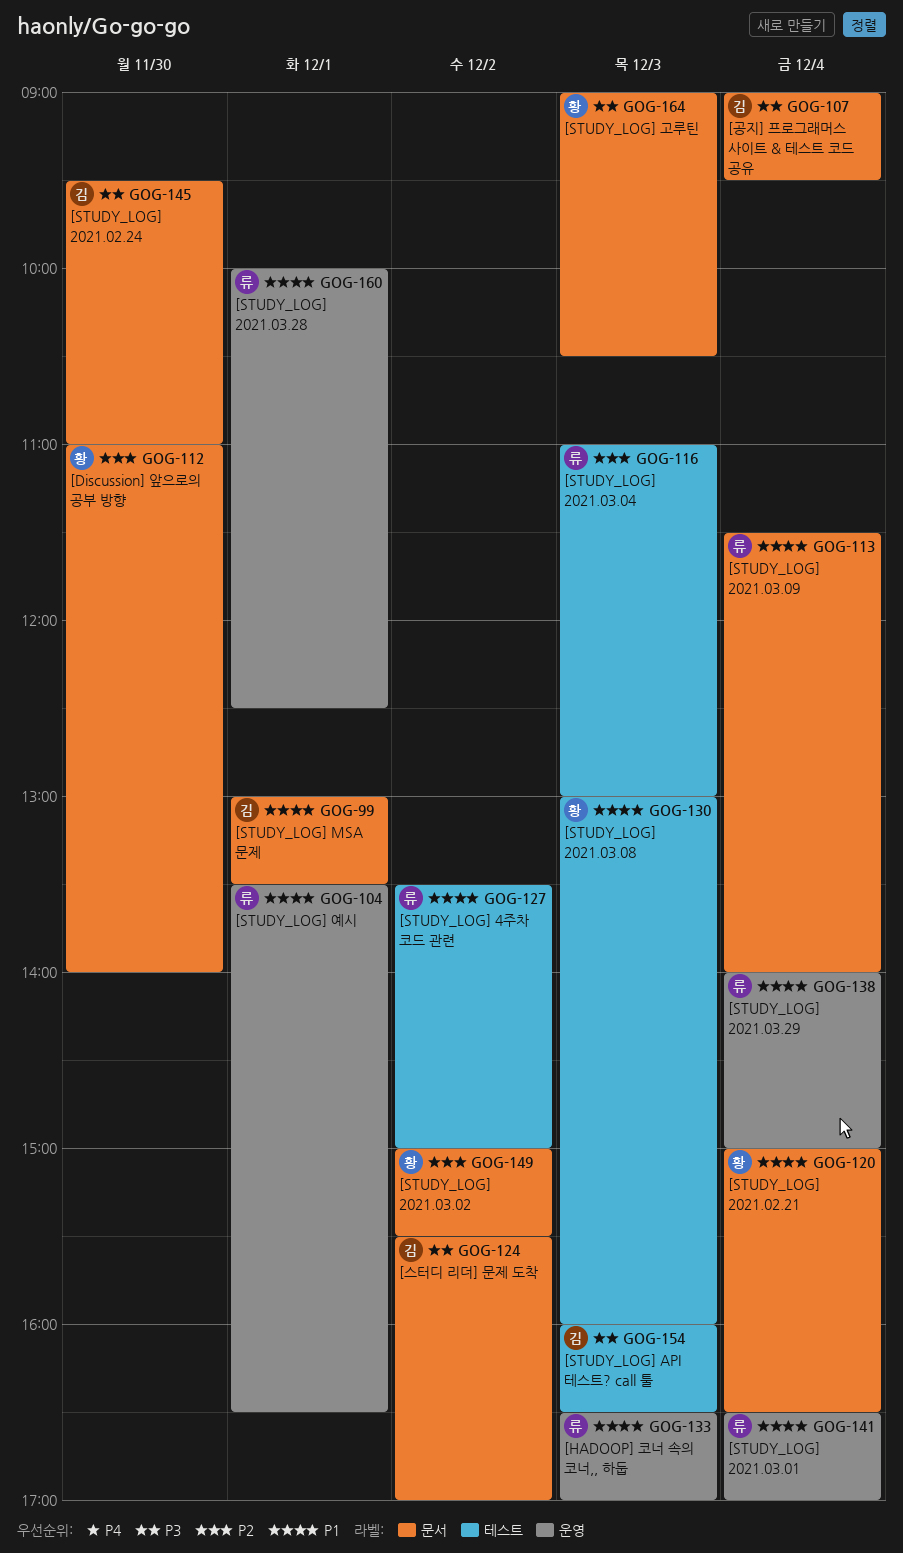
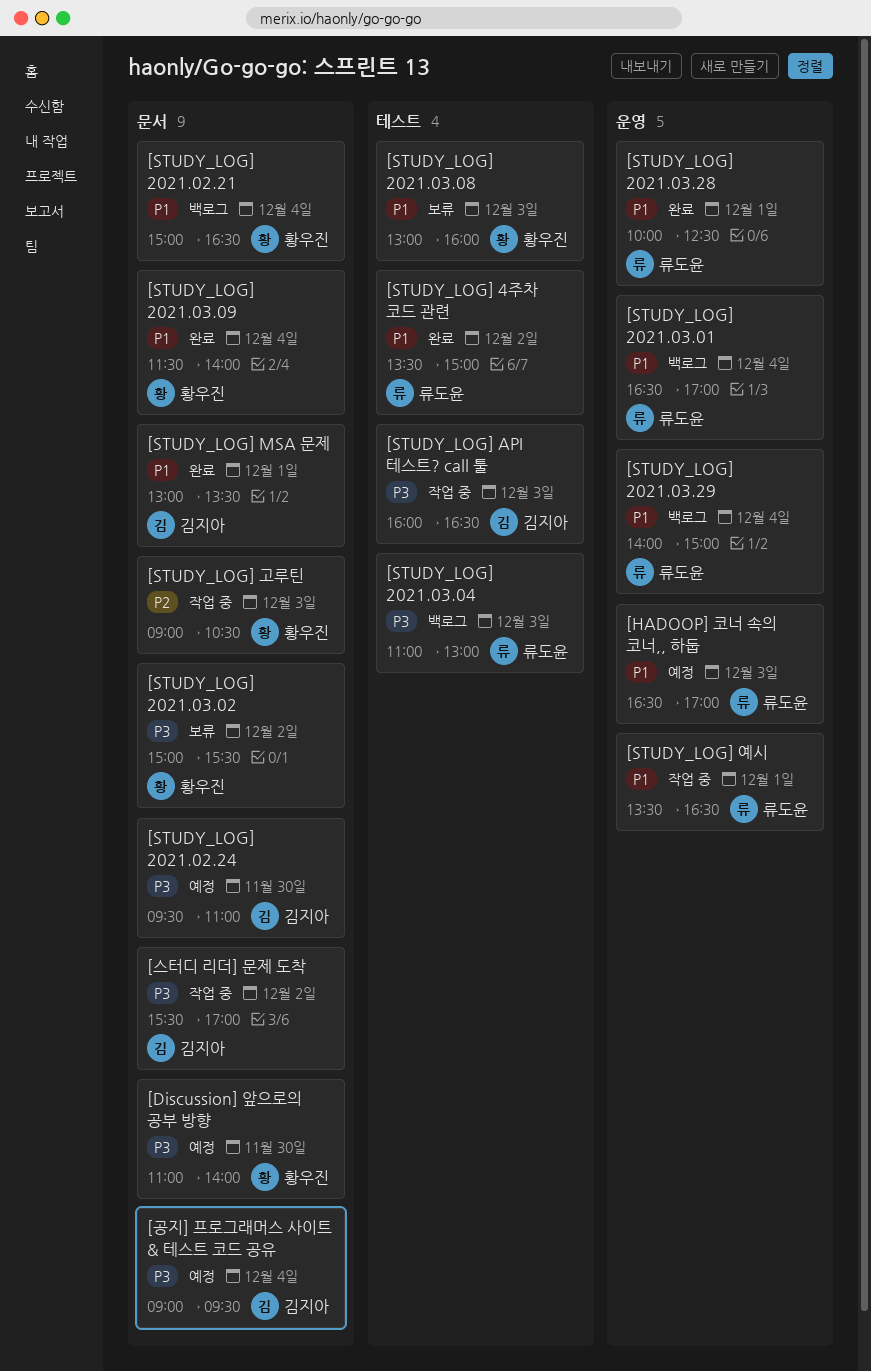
[Discussion] 앞으로의 공부 방향, priority: P2 -> P3
[STUDY_LOG] 2021.03.02, priority: P2 -> P3
[STUDY_LOG] 2021.03.04, priority: P2 -> P3
[STUDY_LOG] 2021.03.09, owner: 류도윤 -> 황우진
[STUDY_LOG] 고루틴, priority: P3 -> P2

